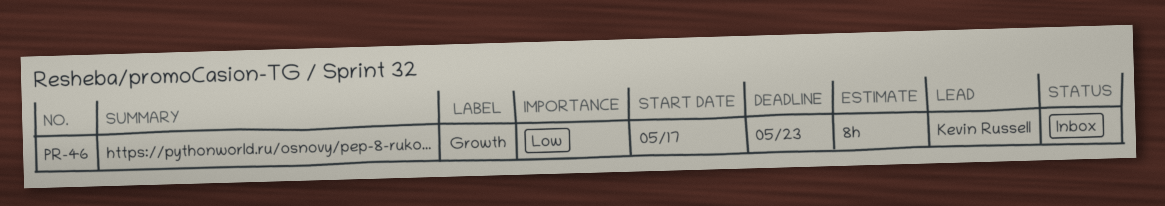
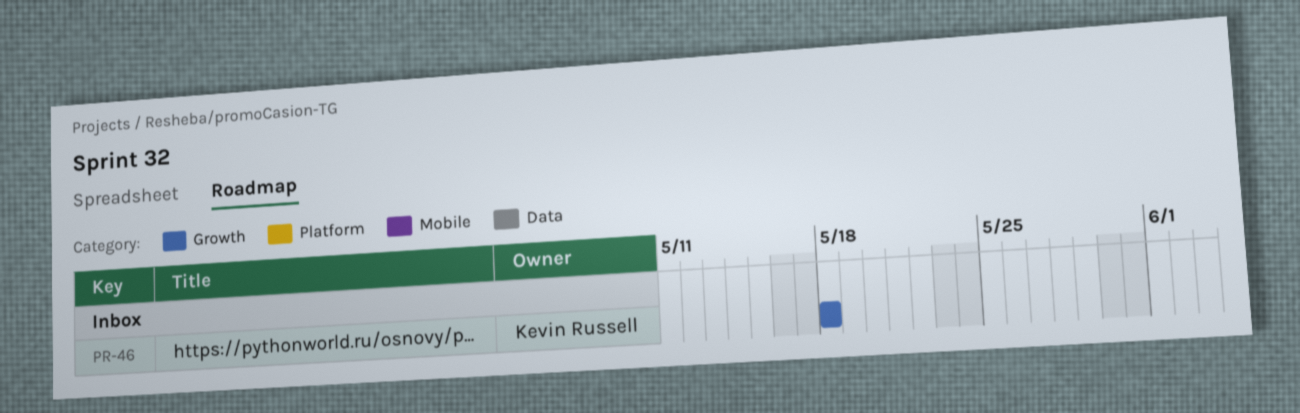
PR-46, start: May 17 -> May 18
PR-46, due: May 23 -> May 18

